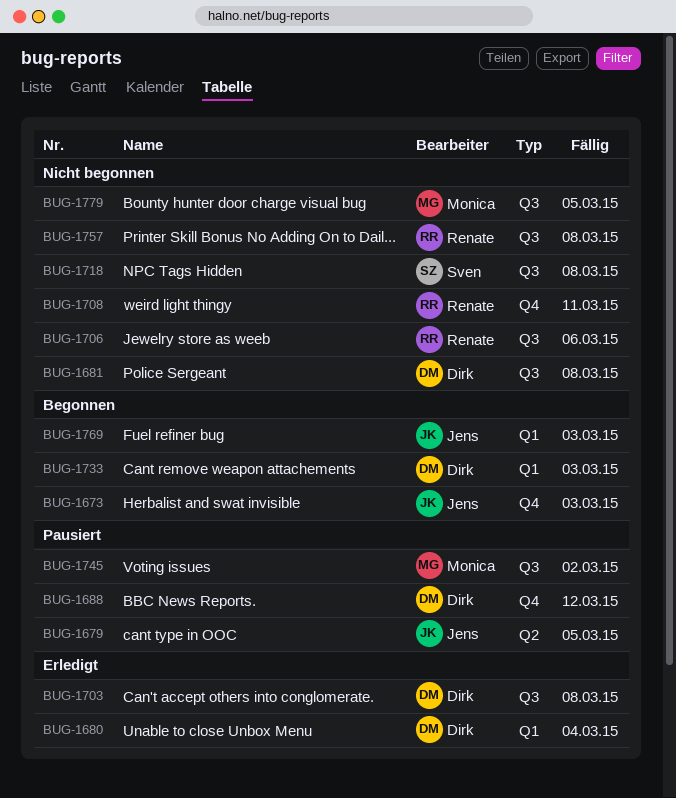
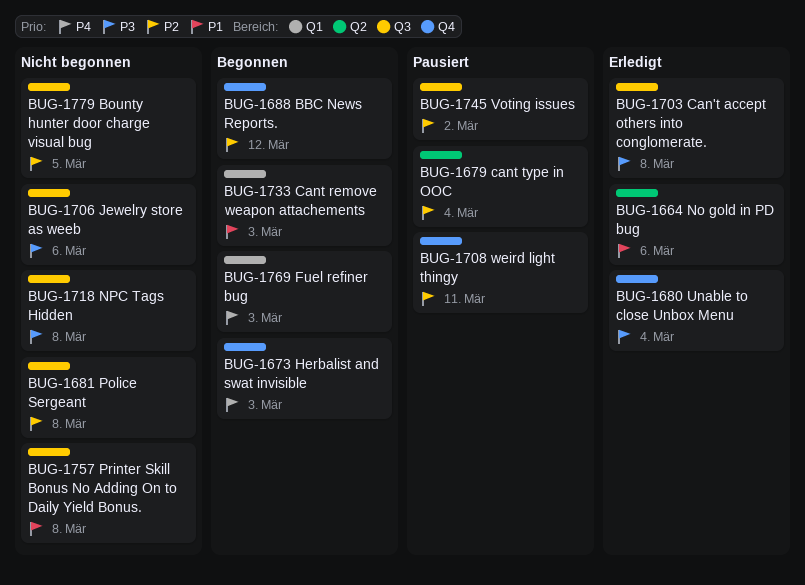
BUG-1664: none -> present
BUG-1679, due: Mar 5 -> Mar 4
BUG-1680, label: Q1 -> Q4
BUG-1688, status: Pausiert -> Begonnen
BUG-1708, status: Nicht begonnen -> Pausiert

